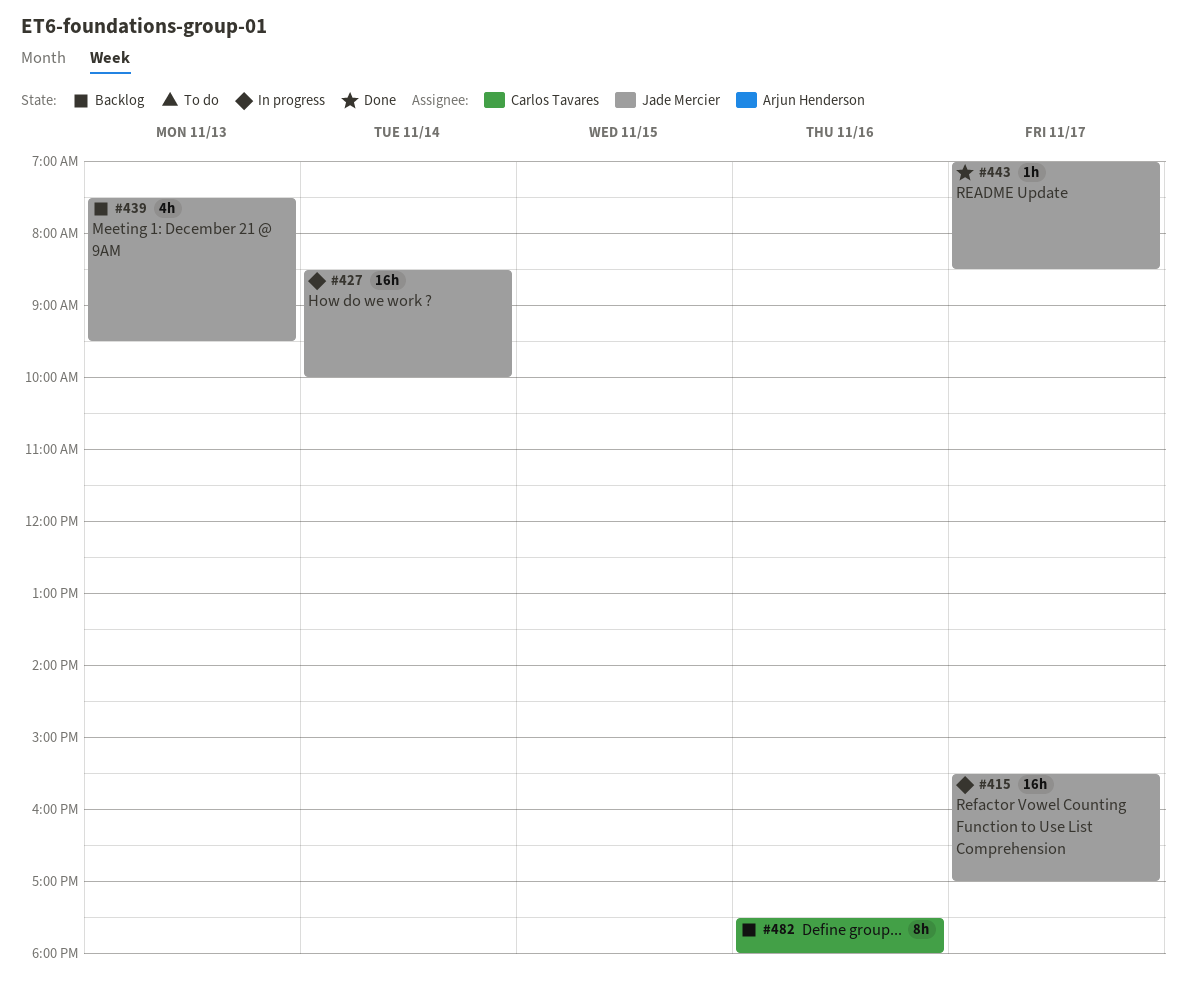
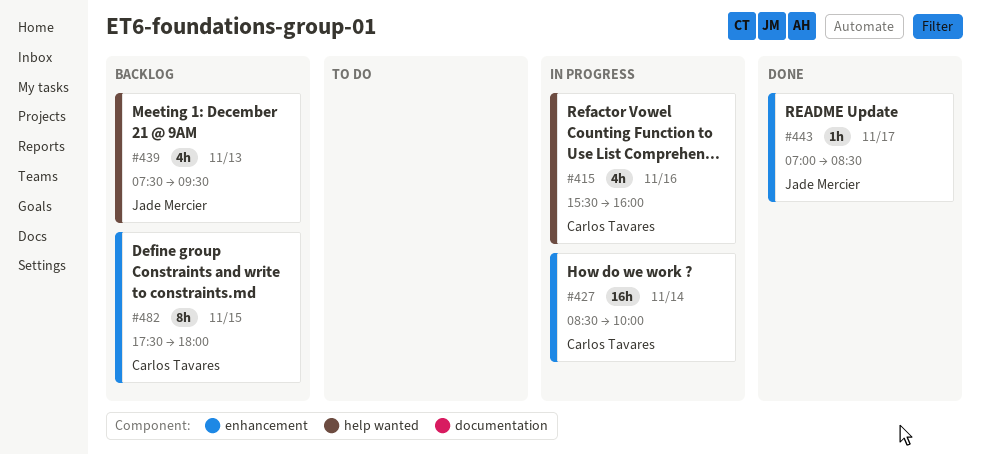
#415, owner: Jade Mercier -> Carlos Tavares
#415, estimate: 16h -> 4h
#415, day: Nov 17 -> Nov 16
#415, ends: 17:00 -> 16:00
#427, owner: Jade Mercier -> Carlos Tavares
#482, day: Nov 16 -> Nov 15

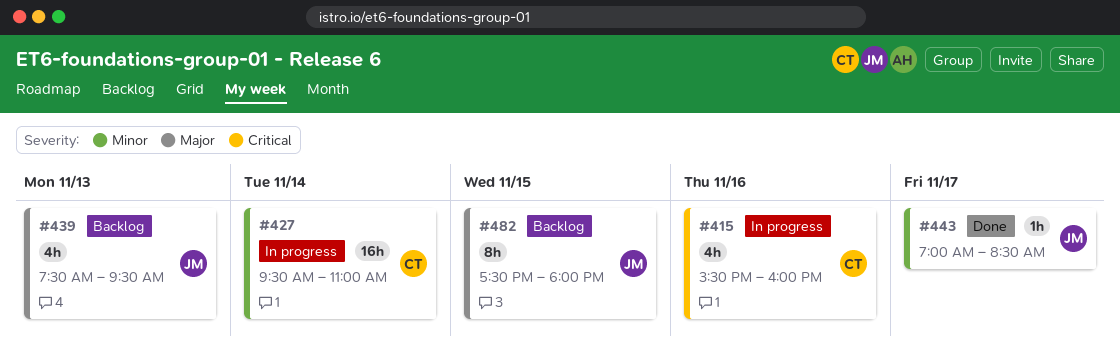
#427, begins: 08:30 -> 09:30
#427, ends: 10:00 -> 11:00
#482, owner: Carlos Tavares -> Jade Mercier

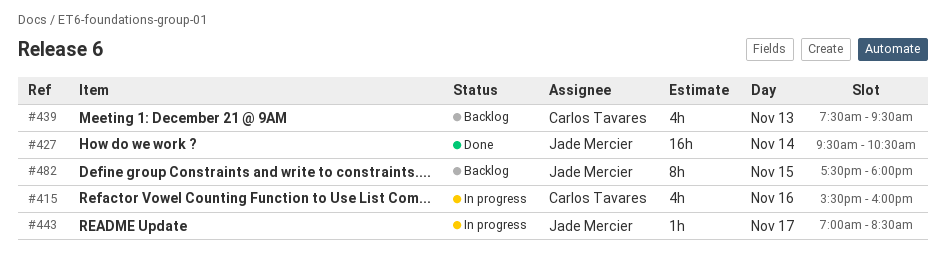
#427, status: In progress -> Done
#427, owner: Carlos Tavares -> Jade Mercier
#427, ends: 11:00 -> 10:30
#439, owner: Jade Mercier -> Carlos Tavares
#443, status: Done -> In progress

